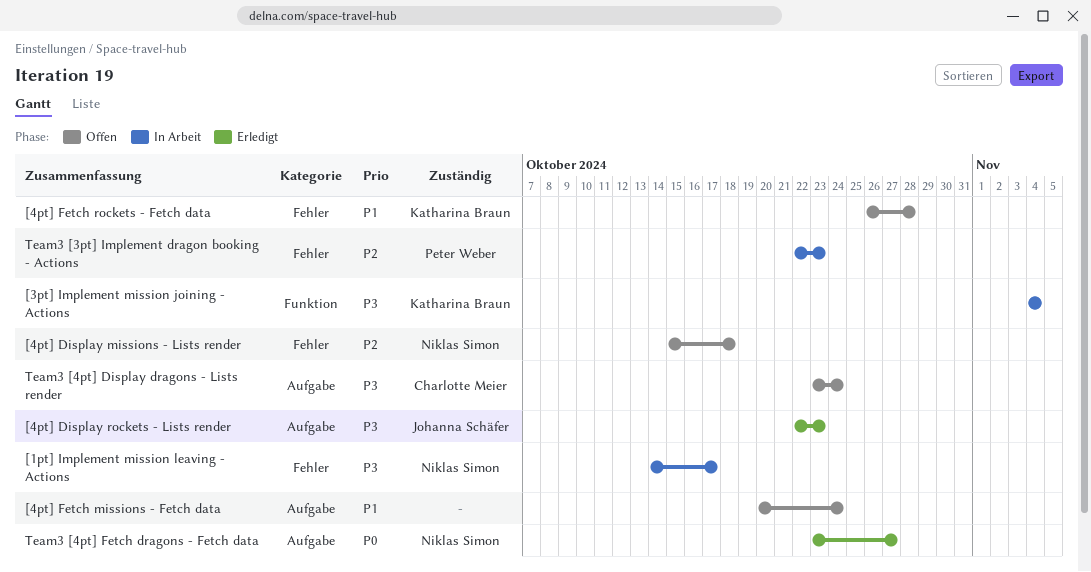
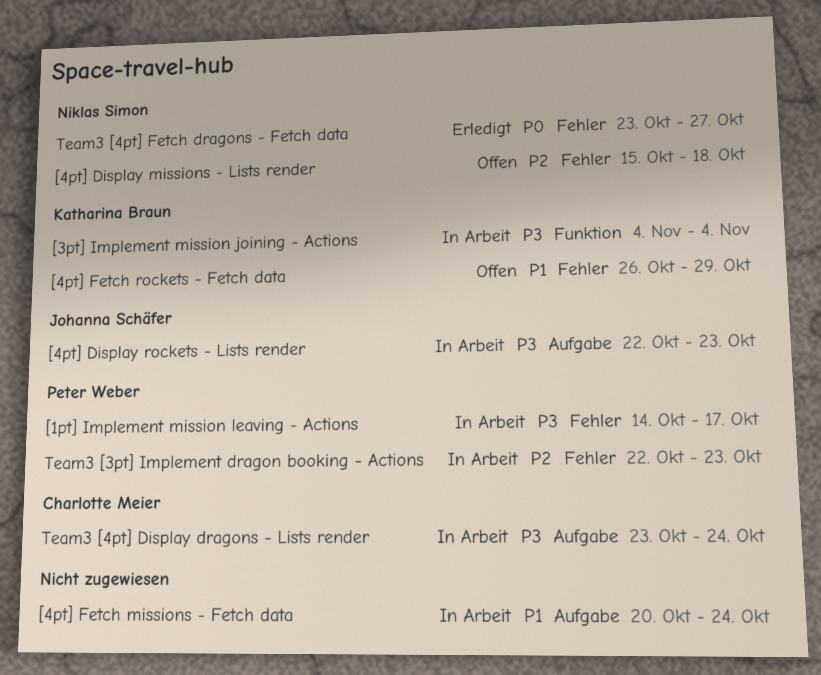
[1pt] Implement mission leaving - Actions, owner: Niklas Simon -> Peter Weber
[4pt] Display rockets - Lists render, status: Erledigt -> In Arbeit
[4pt] Fetch missions - Fetch data, status: Offen -> In Arbeit
[4pt] Fetch rockets - Fetch data, due: Oct 28 -> Oct 29
Team3 [4pt] Display dragons - Lists render, status: Offen -> In Arbeit
Team3 [4pt] Fetch dragons - Fetch data, label: Aufgabe -> Fehler

